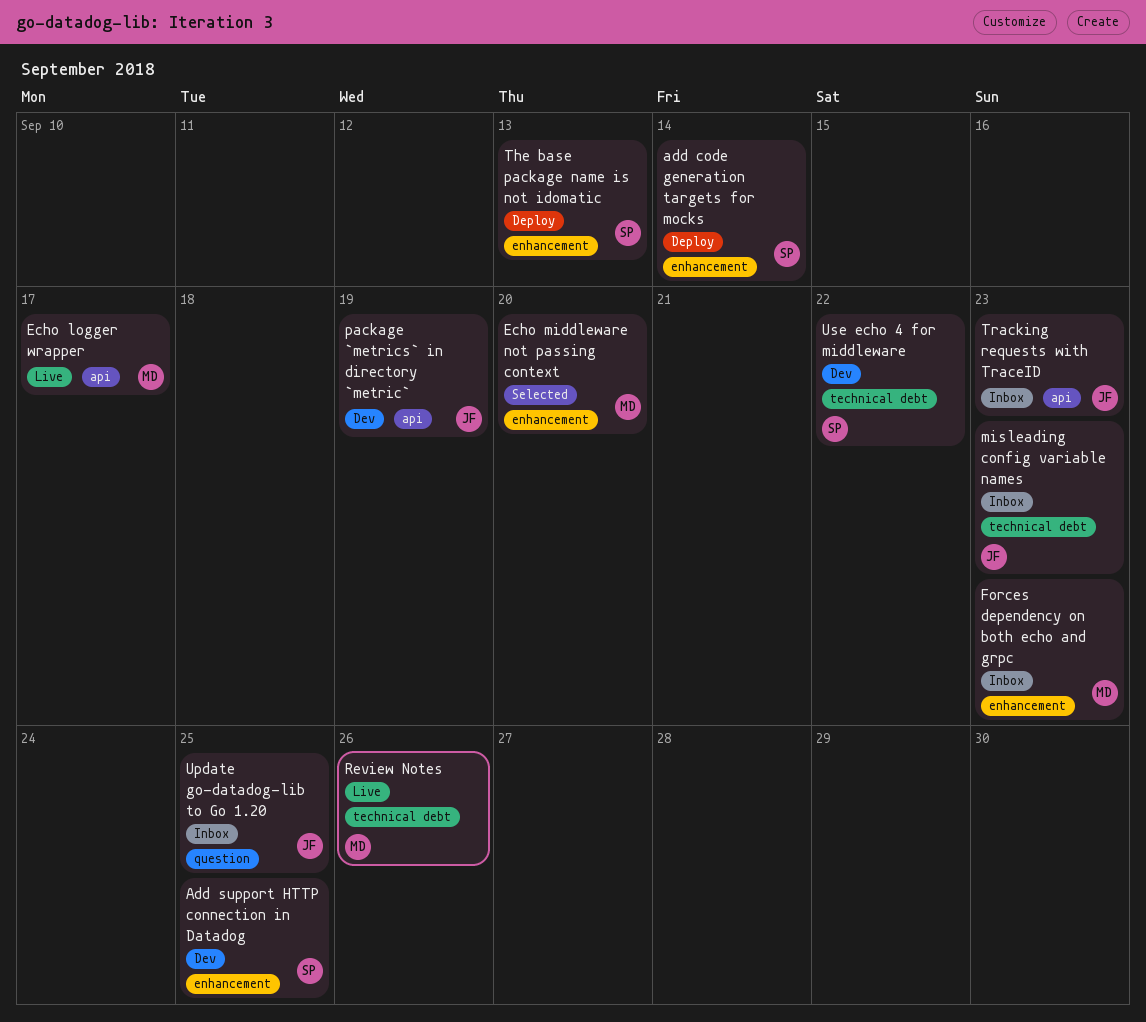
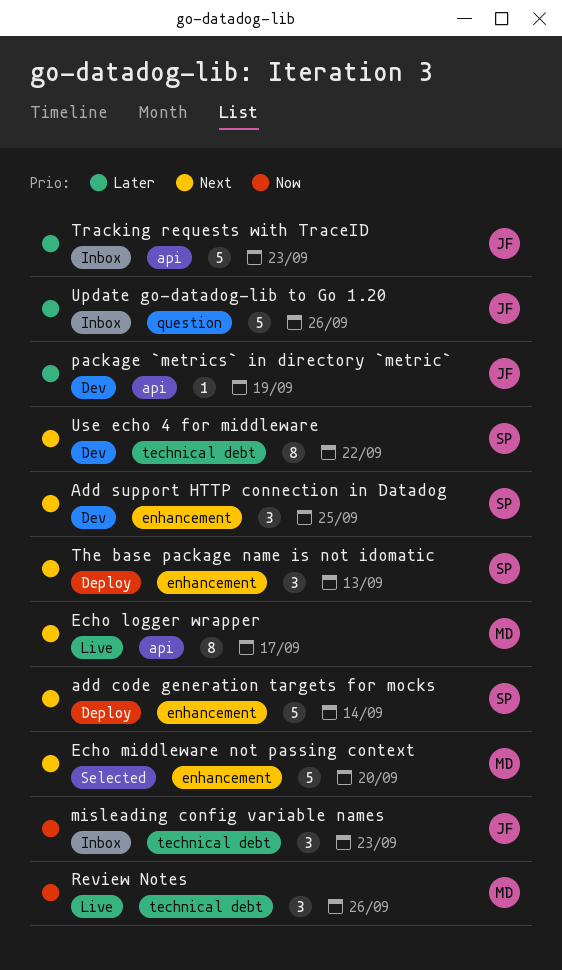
Forces dependency on both echo and grpc: present -> none
Update go-datadog-lib to Go 1.20, due: Sep 25 -> Sep 26

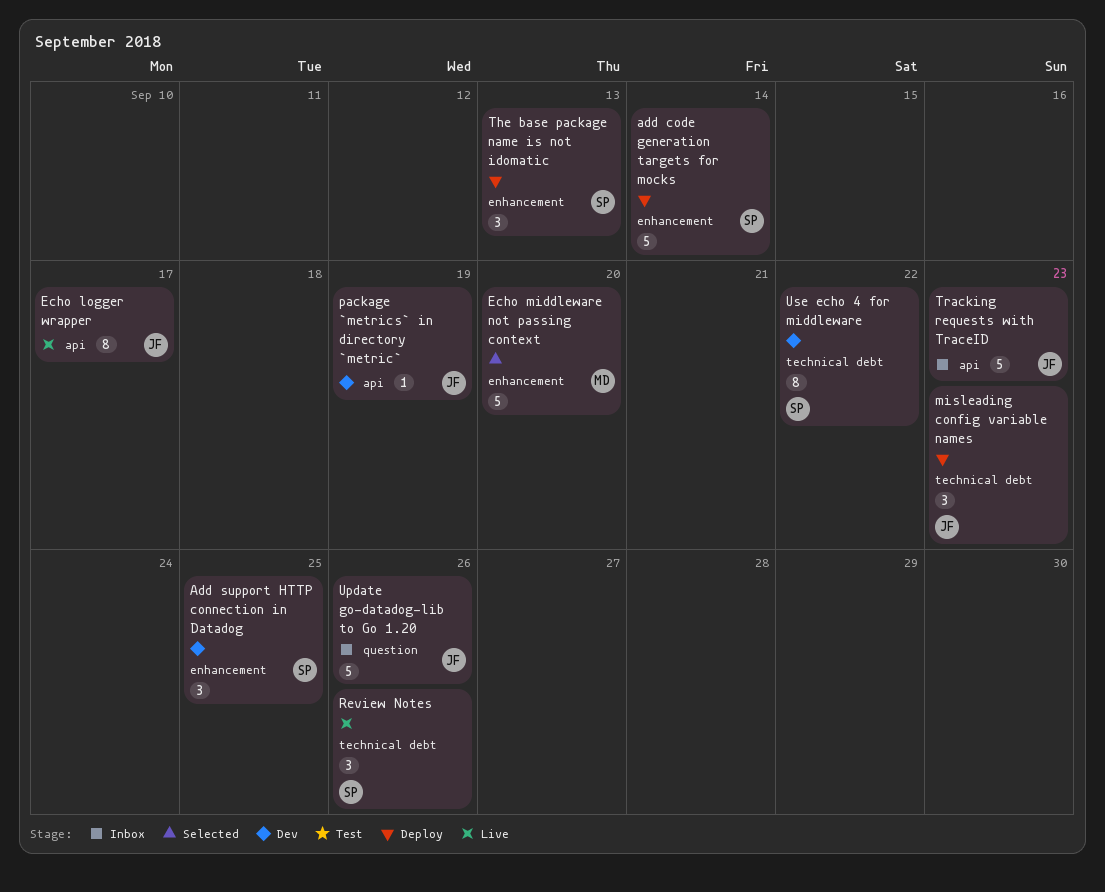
Echo logger wrapper, owner: MD -> JF
misleading config variable names, status: Inbox -> Deploy
Review Notes, owner: MD -> SP

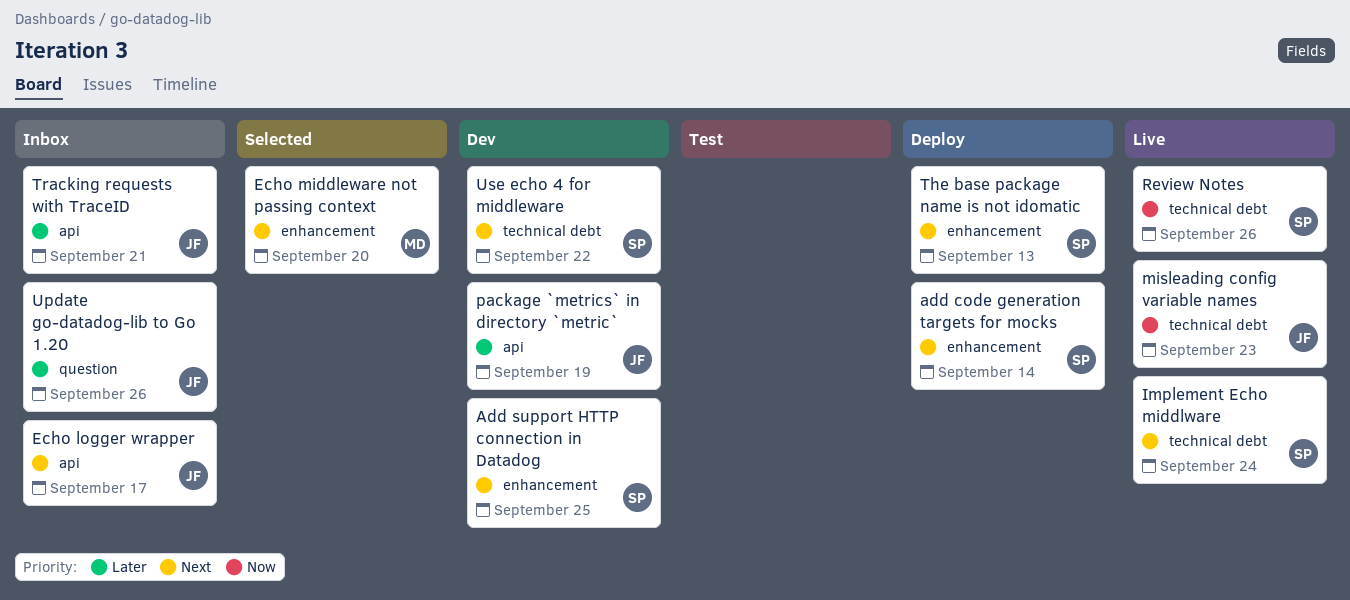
Echo logger wrapper, status: Live -> Inbox
Implement Echo middlware: none -> present
misleading config variable names, status: Deploy -> Live
Tracking requests with TraceID, due: Sep 23 -> Sep 21

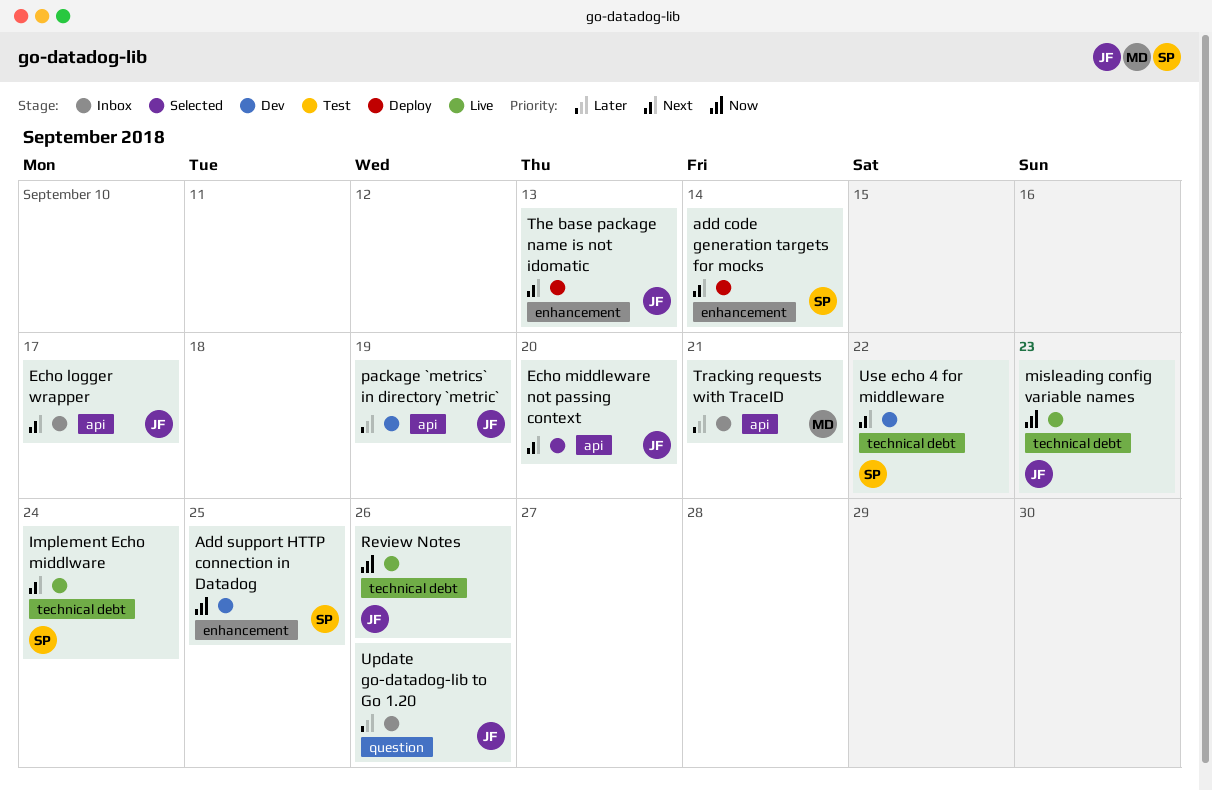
Add support HTTP connection in Datadog, priority: Next -> Now
Echo middleware not passing context, owner: MD -> JF
Echo middleware not passing context, label: enhancement -> api
Review Notes, owner: SP -> JF
The base package name is not idomatic, owner: SP -> JF
Tracking requests with TraceID, owner: JF -> MD

